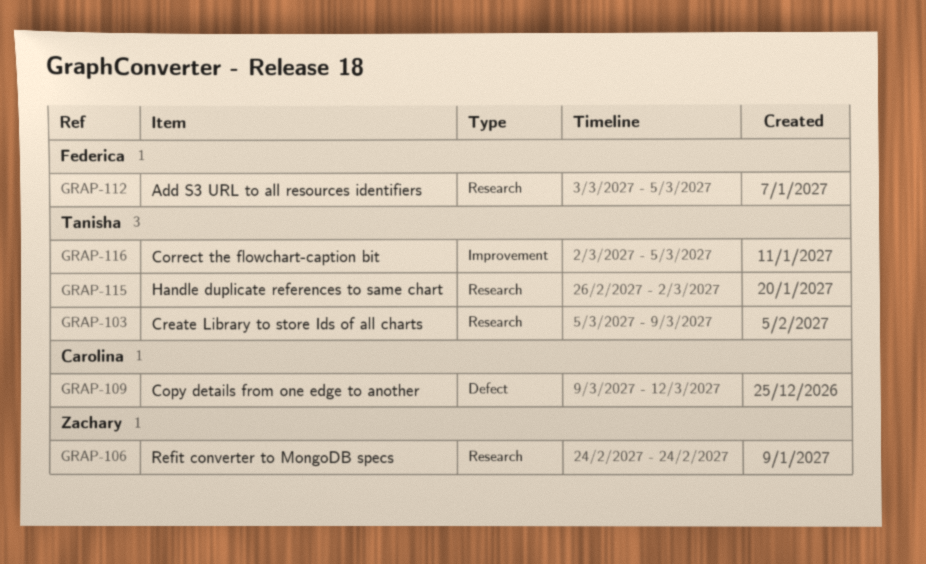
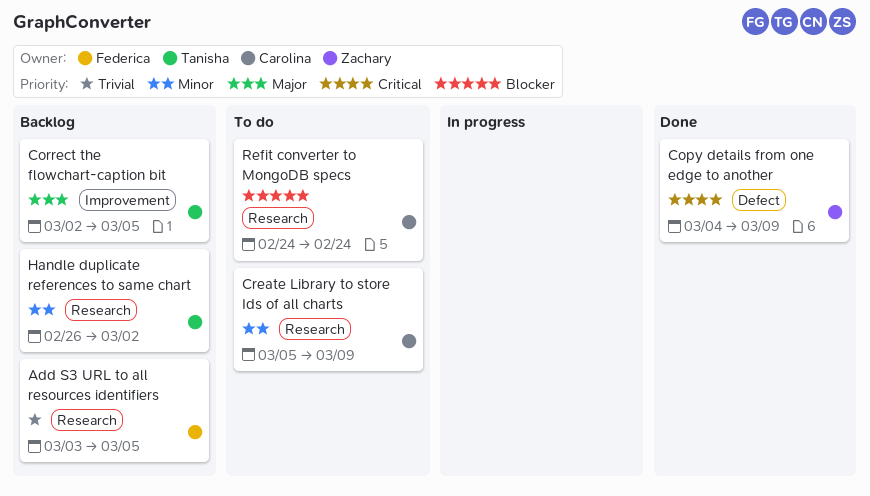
Copy details from one edge to another, owner: Carolina -> Zachary
Copy details from one edge to another, start: Mar 9 -> Mar 4
Copy details from one edge to another, due: Mar 12 -> Mar 9
Create Library to store Ids of all charts, owner: Tanisha -> Carolina
Refit converter to MongoDB specs, owner: Zachary -> Carolina

